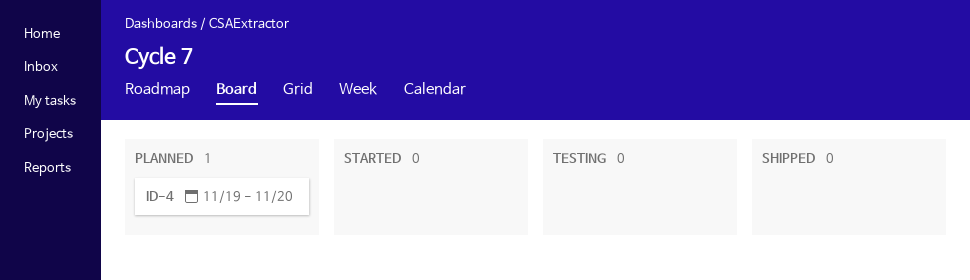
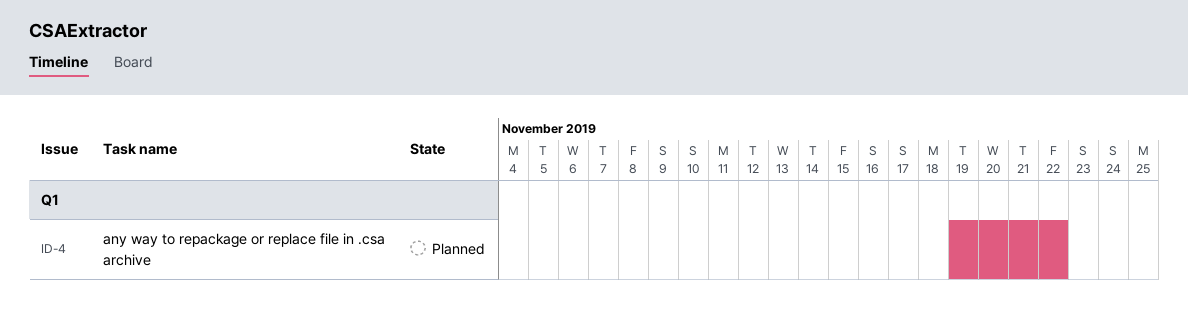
ID-4, due: Nov 20 -> Nov 22

